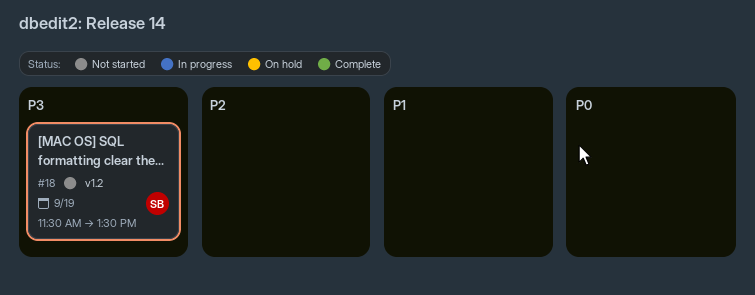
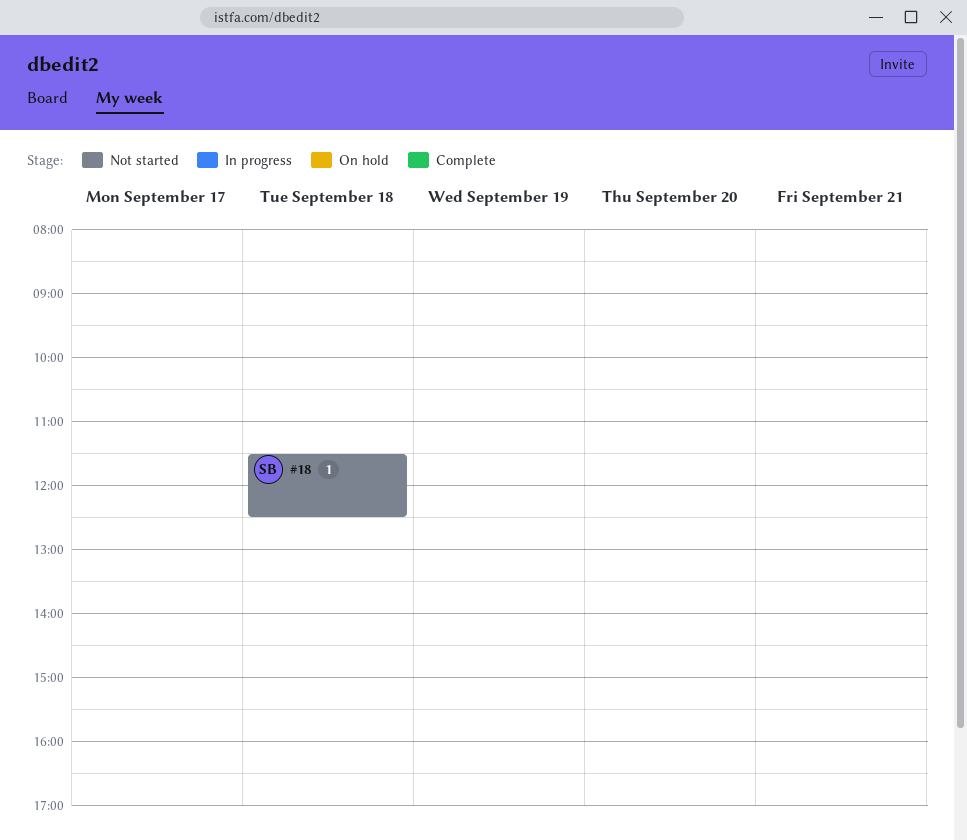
#18, day: Sep 19 -> Sep 18
#18, ends: 13:30 -> 12:30

